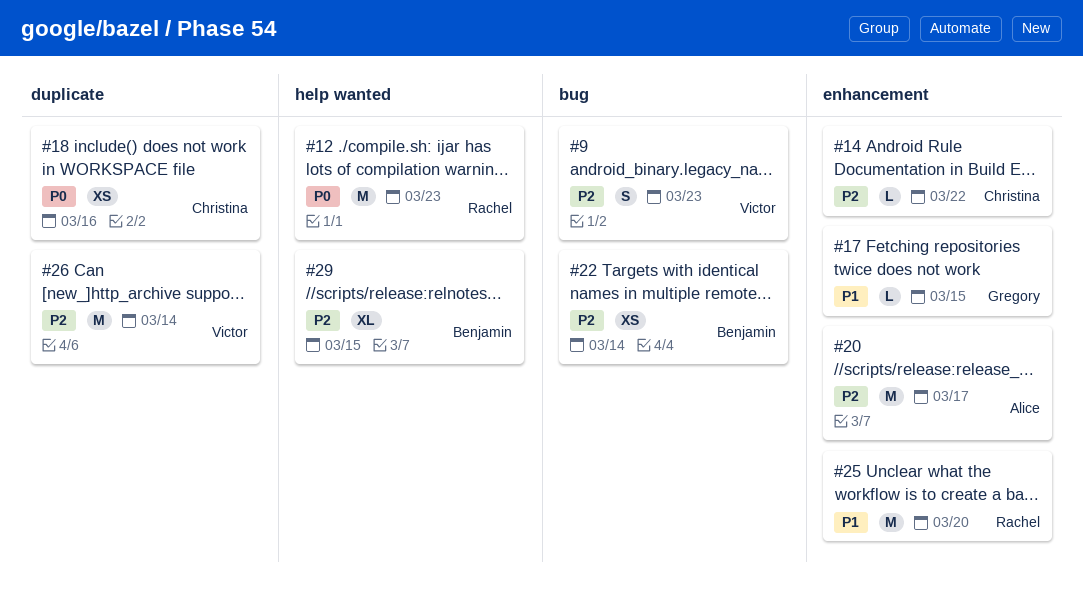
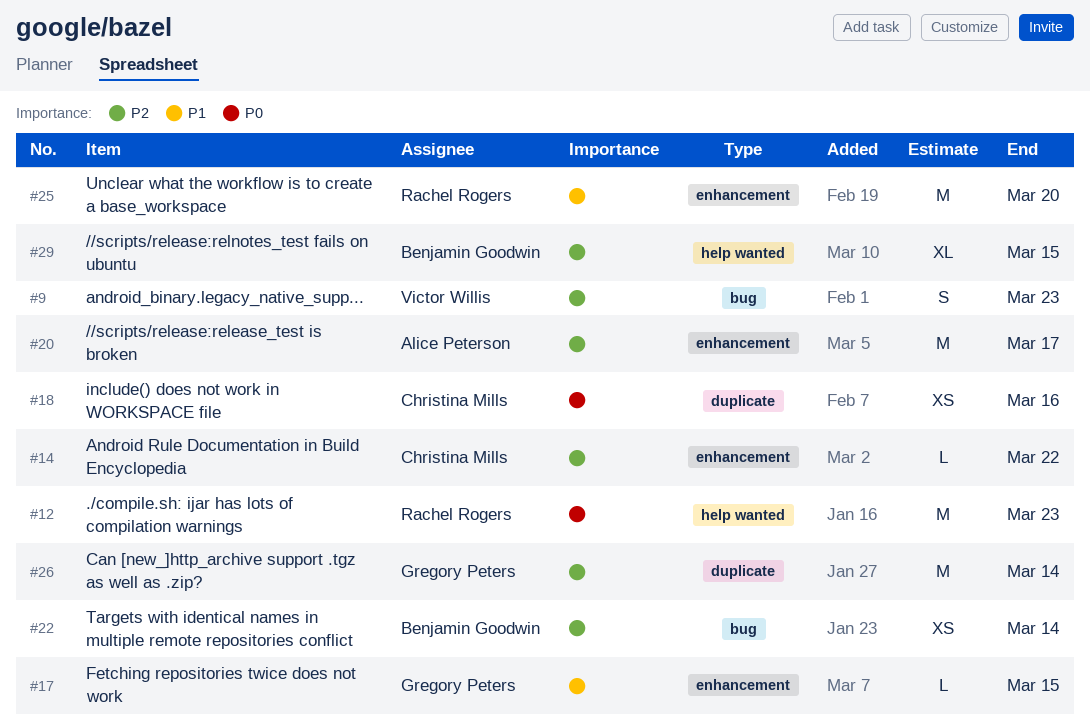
#26, owner: Victor Willis -> Gregory Peters

